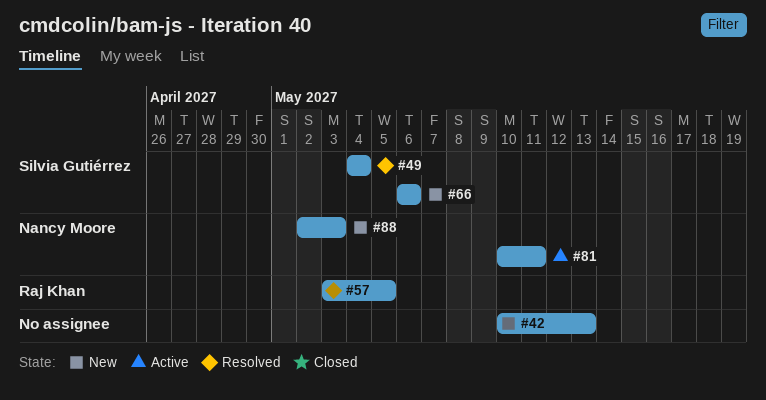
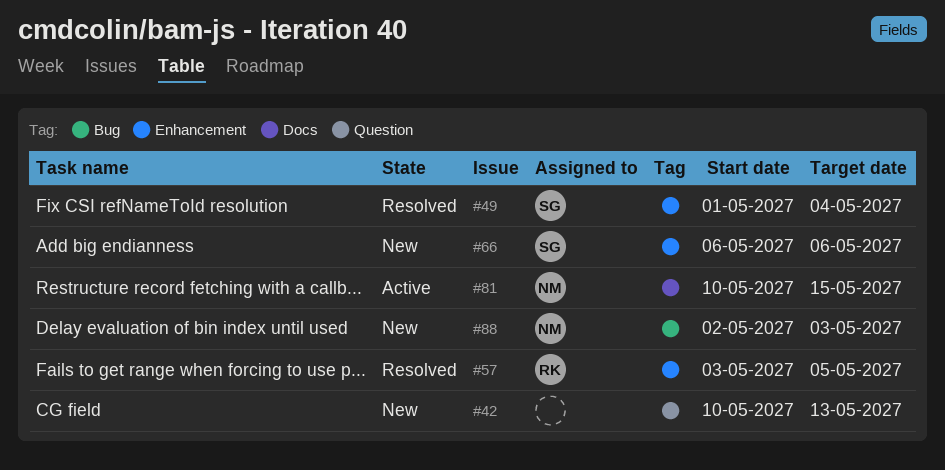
#49, start: May 4 -> May 1
#81, due: May 11 -> May 15

